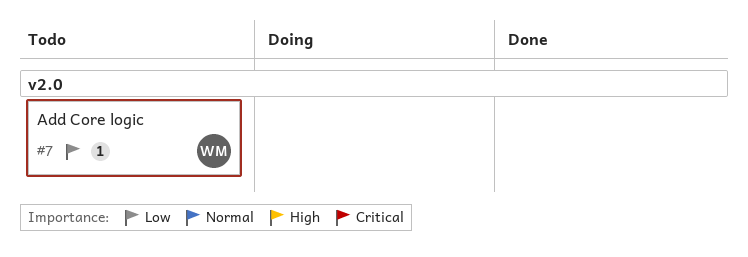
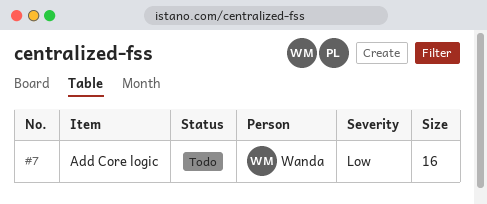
#7, estimate: 1 -> 16

